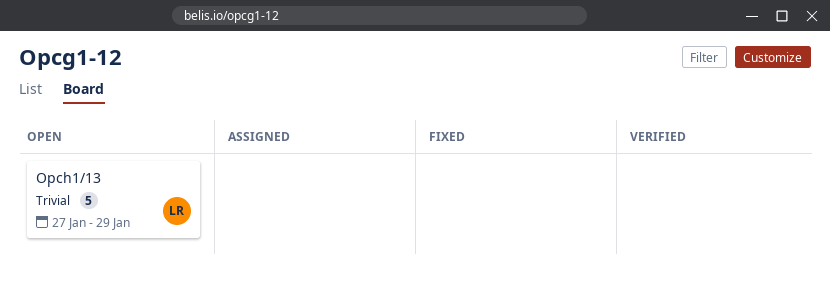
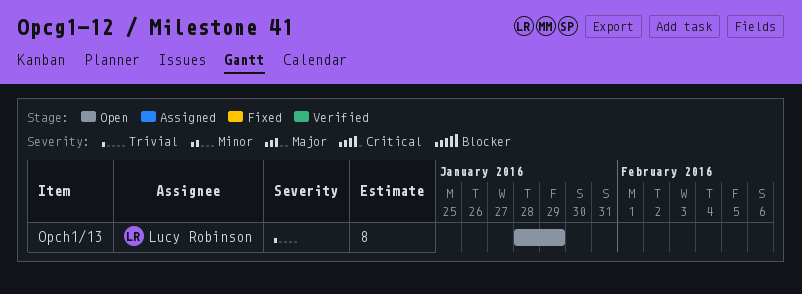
Opch1/13, estimate: 5 -> 8
Opch1/13, start: Jan 27 -> Jan 28

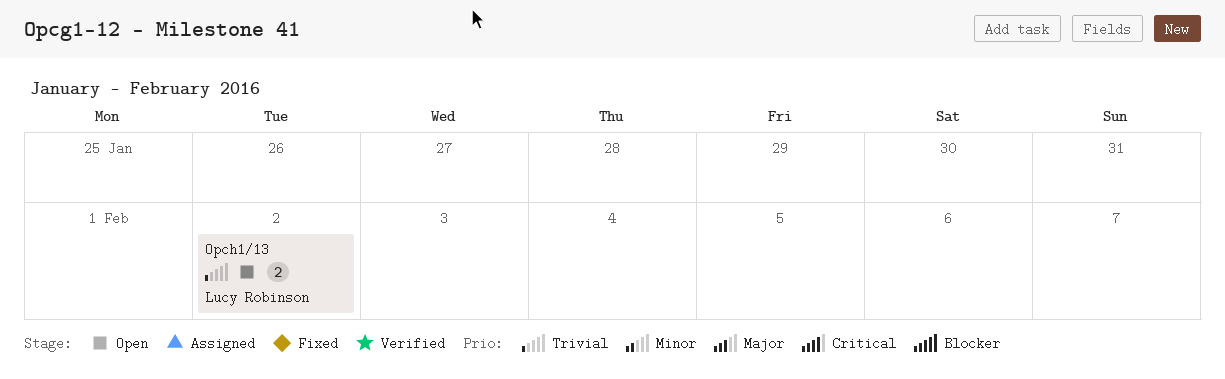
Opch1/13, estimate: 8 -> 2
Opch1/13, due: Jan 29 -> Feb 2

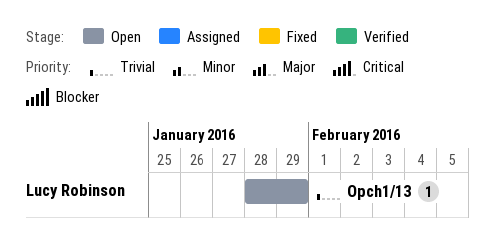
Opch1/13, estimate: 2 -> 1
Opch1/13, due: Feb 2 -> Jan 29

